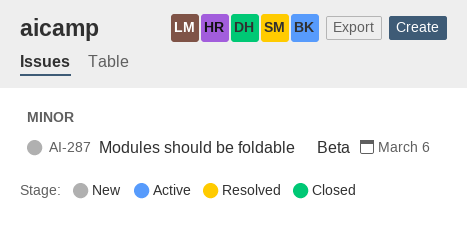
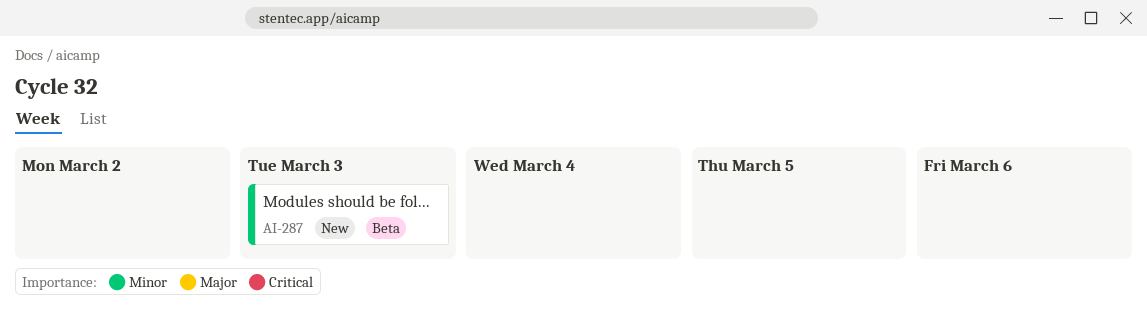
AI-287, due: Mar 6 -> Mar 3

